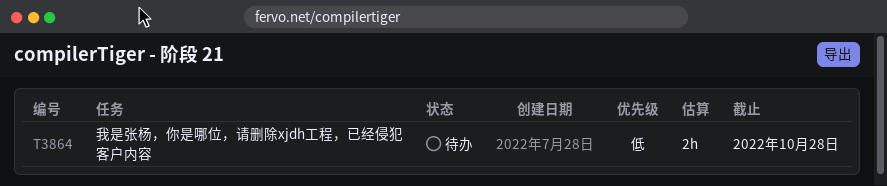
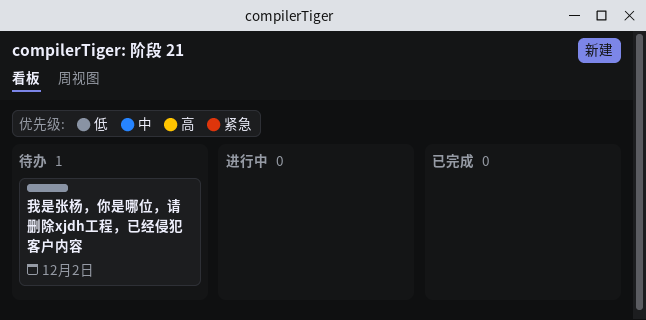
我是张杨，你是哪位，请删除xjdh工程，已经侵犯客户内容, due: Oct 28 -> Dec 2

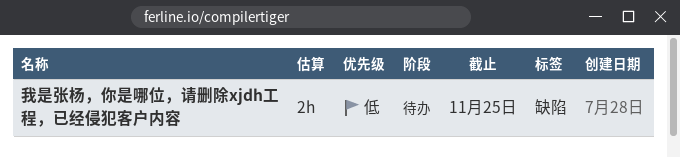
我是张杨，你是哪位，请删除xjdh工程，已经侵犯客户内容, due: Dec 2 -> Nov 25

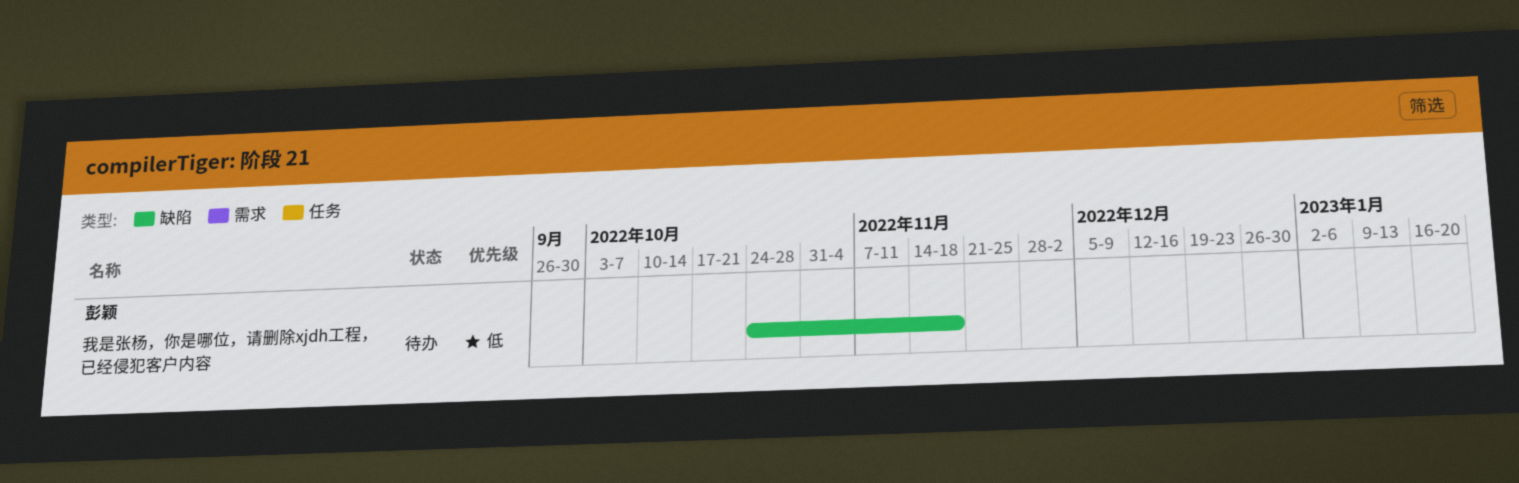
我是张杨，你是哪位，请删除xjdh工程，已经侵犯客户内容, due: Nov 25 -> Nov 18

